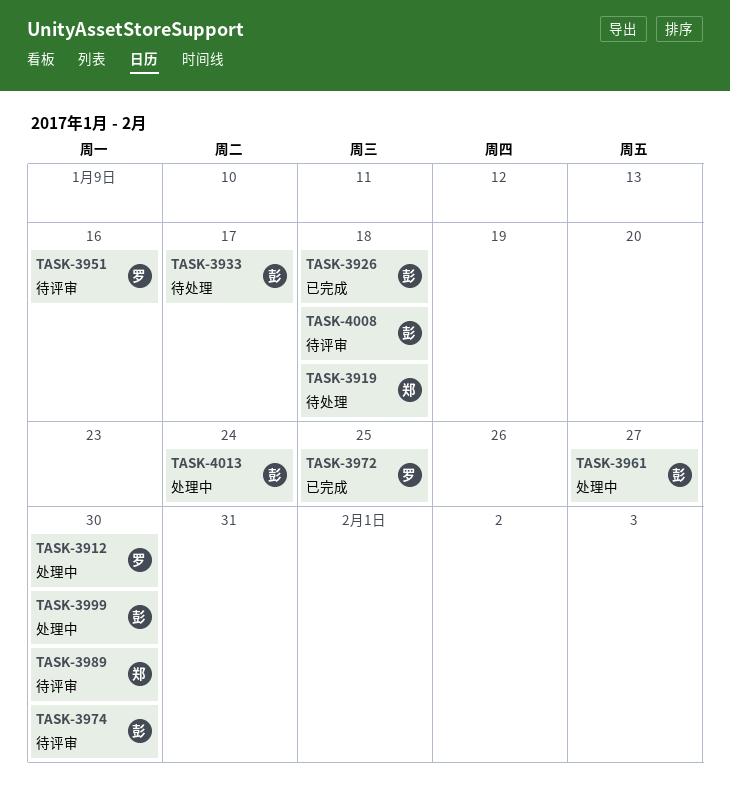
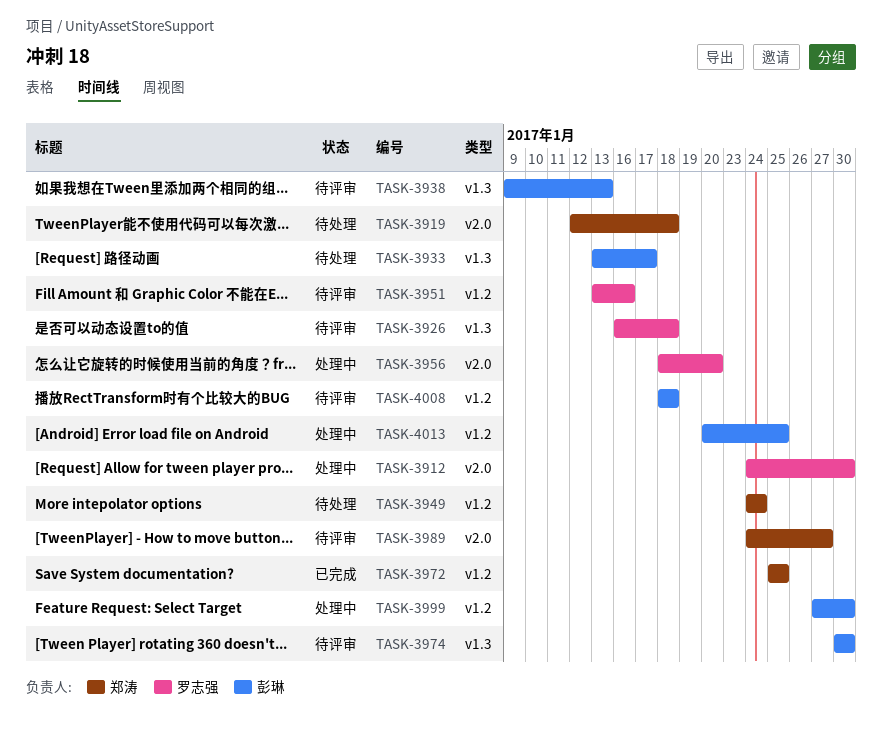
TASK-3926, status: 已完成 -> 待评审
TASK-3926, owner: 彭琳 -> 罗志强
TASK-3938: none -> present
TASK-3949: none -> present
TASK-3956: none -> present
TASK-3961: present -> none
TASK-3972, owner: 罗志强 -> 郑涛
TASK-3989, due: Jan 30 -> Jan 27
TASK-4013, due: Jan 24 -> Jan 25

